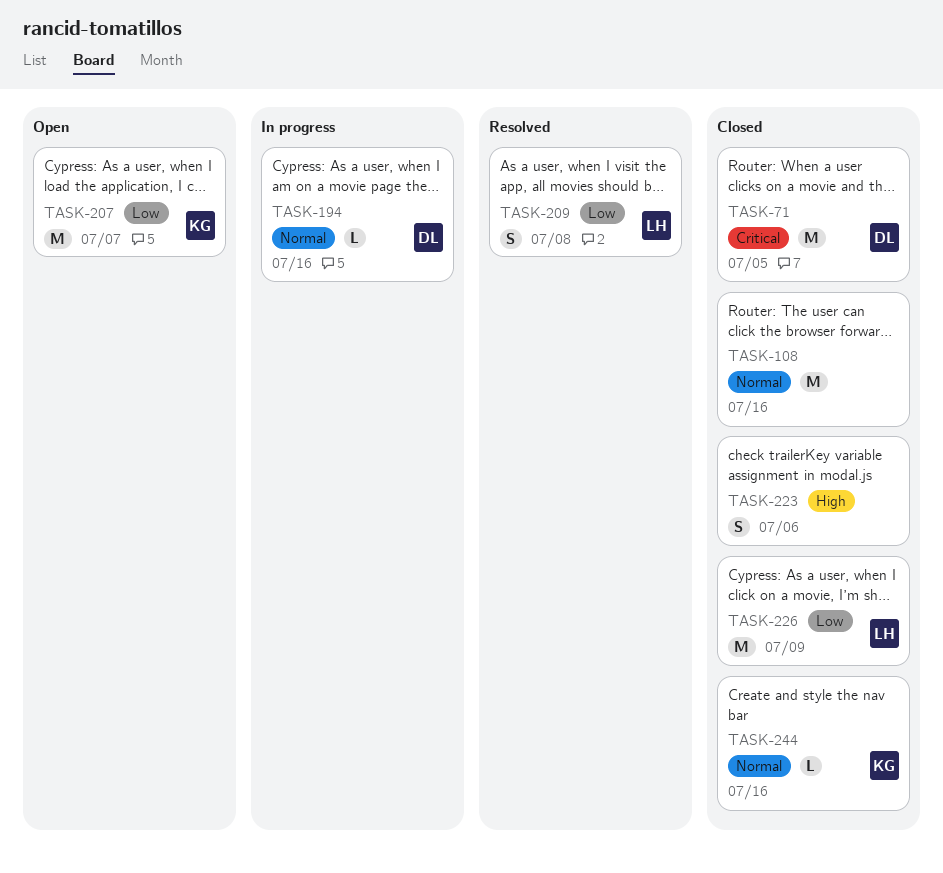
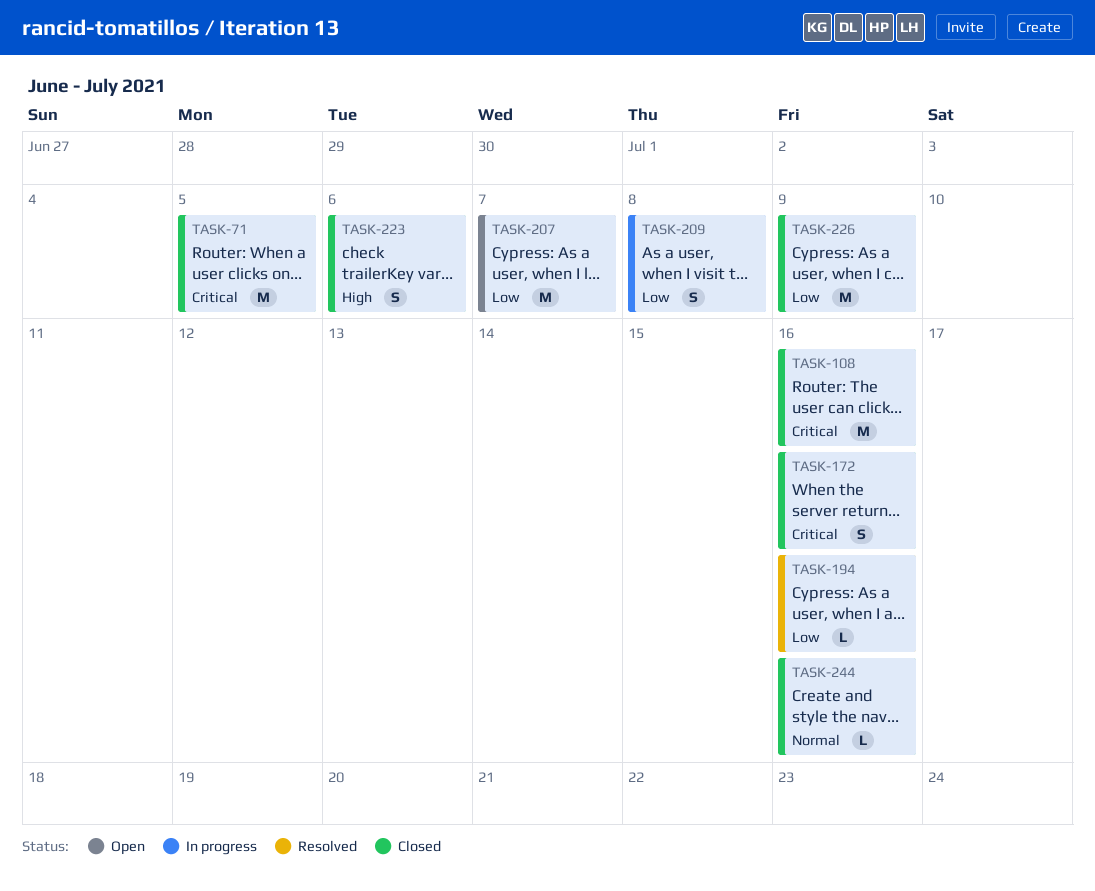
TASK-108, priority: Normal -> Critical
TASK-172: none -> present
TASK-194, status: In progress -> Resolved
TASK-194, priority: Normal -> Low
TASK-209, status: Resolved -> In progress

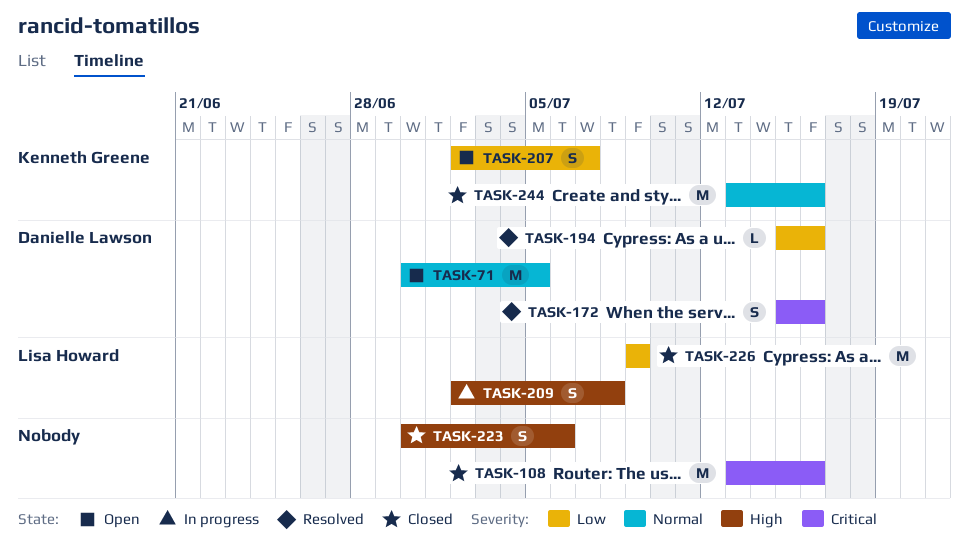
TASK-71, status: Closed -> Open
TASK-71, priority: Critical -> Normal
TASK-172, status: Closed -> Resolved
TASK-207, estimate: M -> S
TASK-209, priority: Low -> High
TASK-244, estimate: L -> M

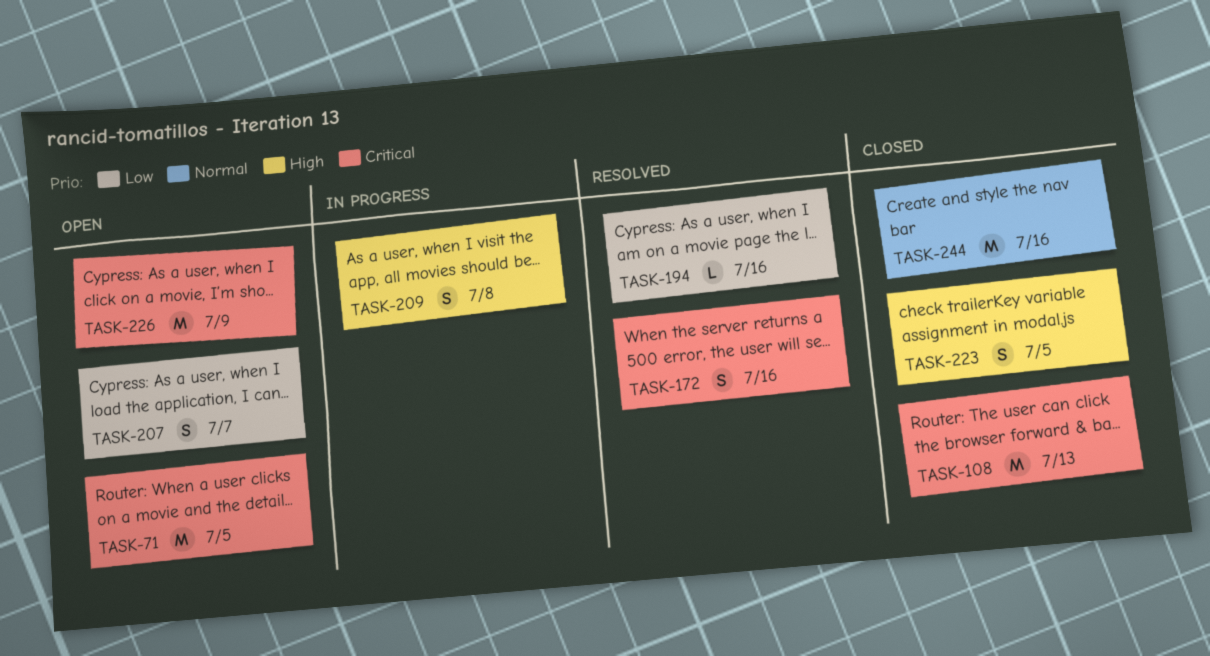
TASK-71, priority: Normal -> Critical
TASK-108, due: Jul 16 -> Jul 13
TASK-223, due: Jul 6 -> Jul 5
TASK-226, status: Closed -> Open
TASK-226, priority: Low -> Critical

